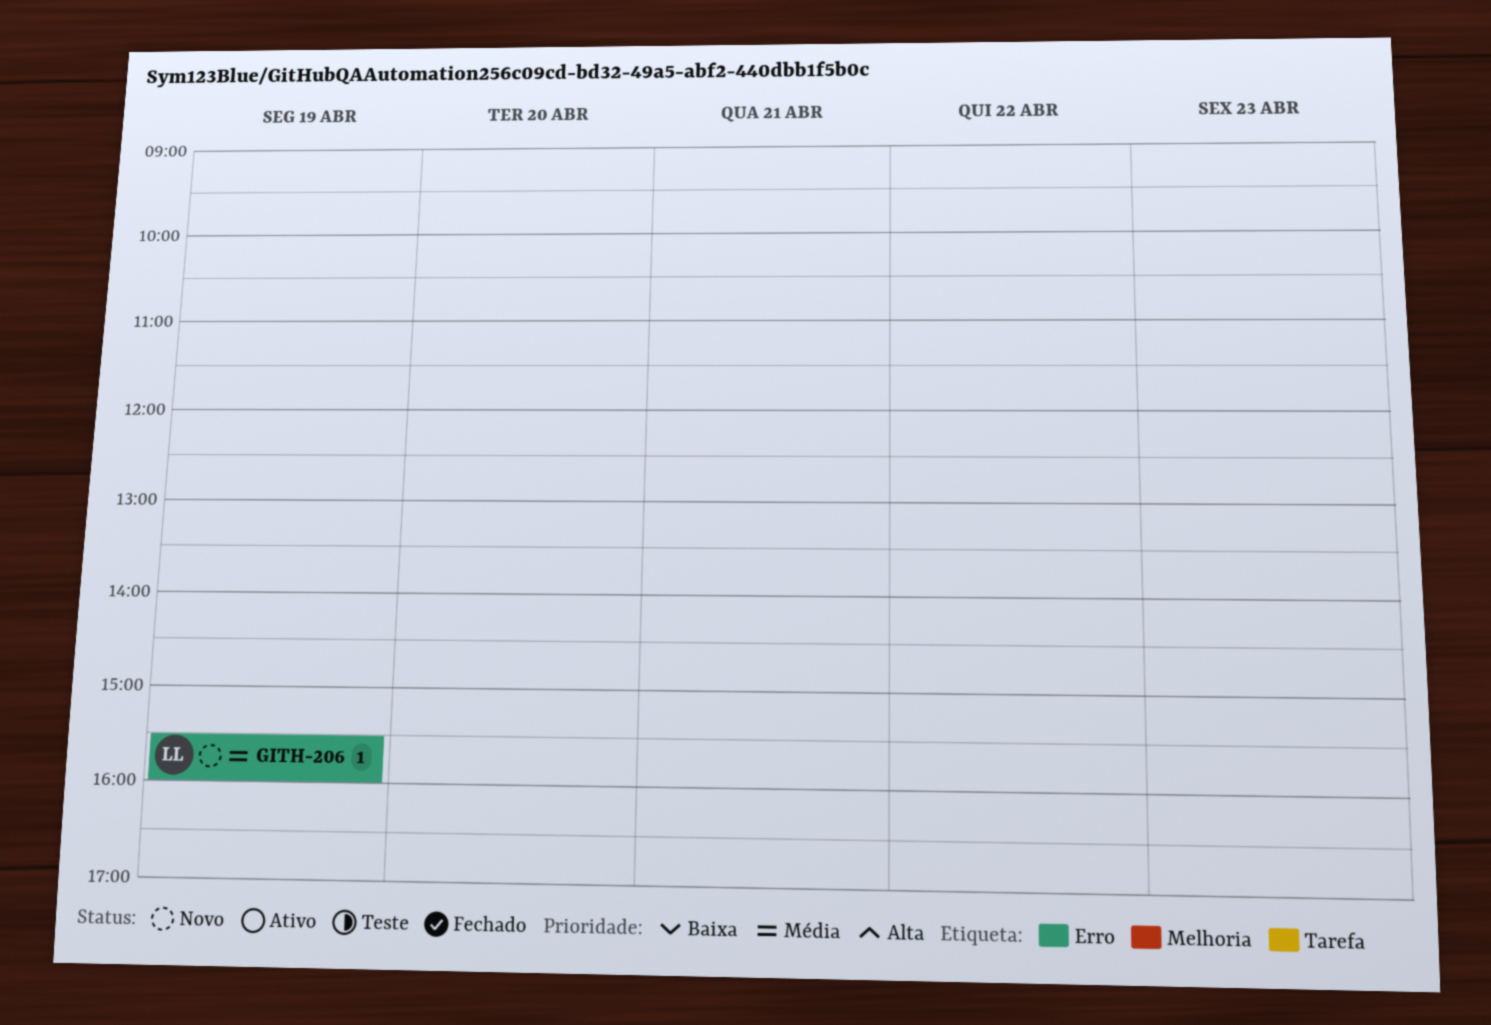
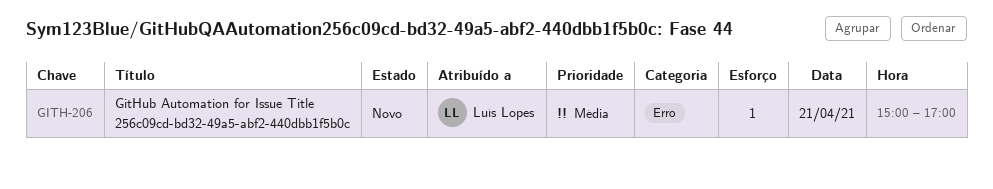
GITH-206, day: Apr 19 -> Apr 21
GITH-206, begins: 15:30 -> 15:00
GITH-206, ends: 16:00 -> 17:00

